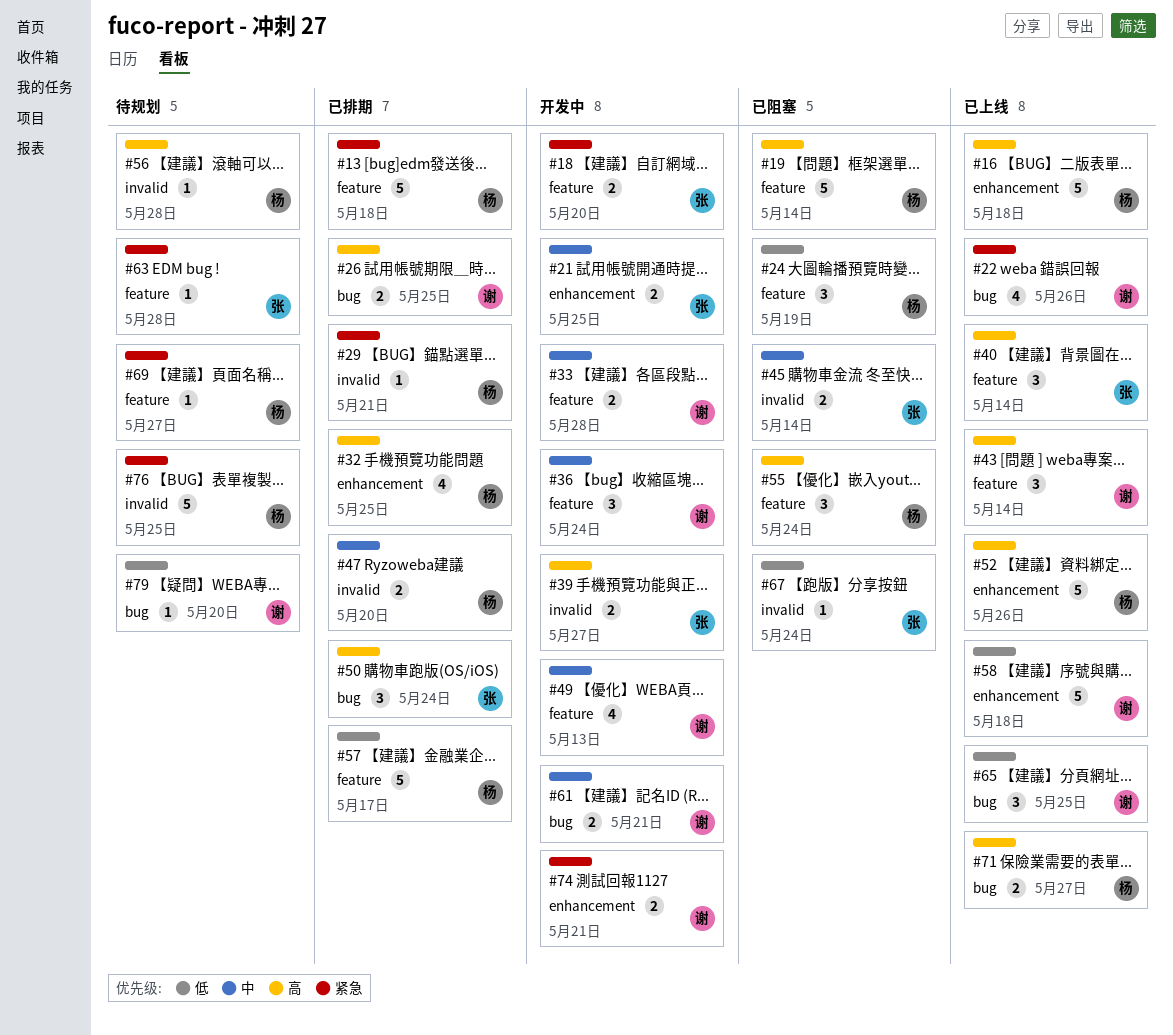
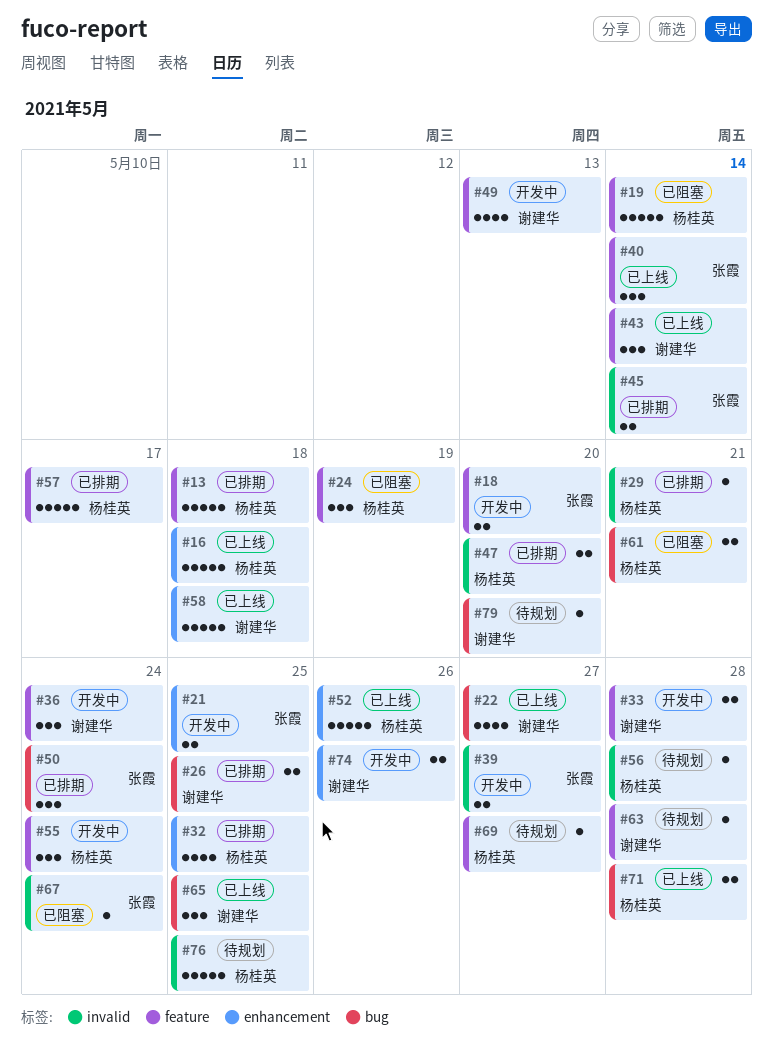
#22, due: May 26 -> May 27
#45, status: 已阻塞 -> 已排期
#55, status: 已阻塞 -> 开发中
#61, status: 开发中 -> 已阻塞
#61, owner: 谢建华 -> 杨桂英
#63, owner: 张霞 -> 谢建华
#71, due: May 27 -> May 28
#74, due: May 21 -> May 26

